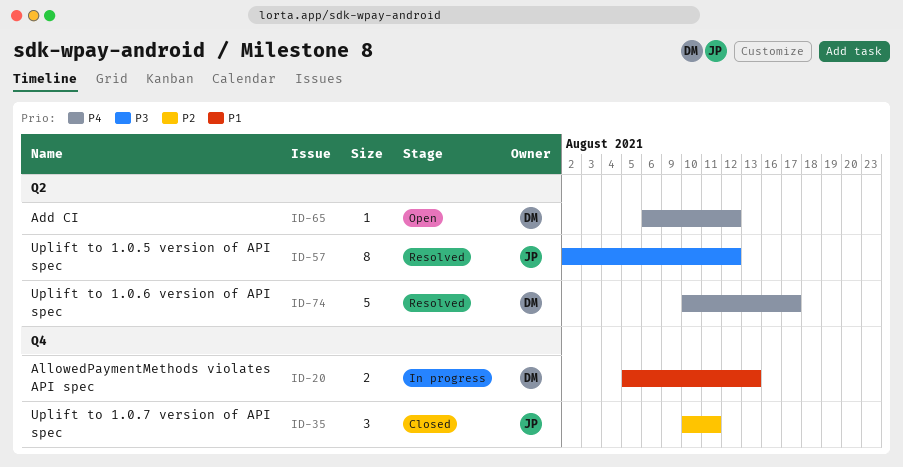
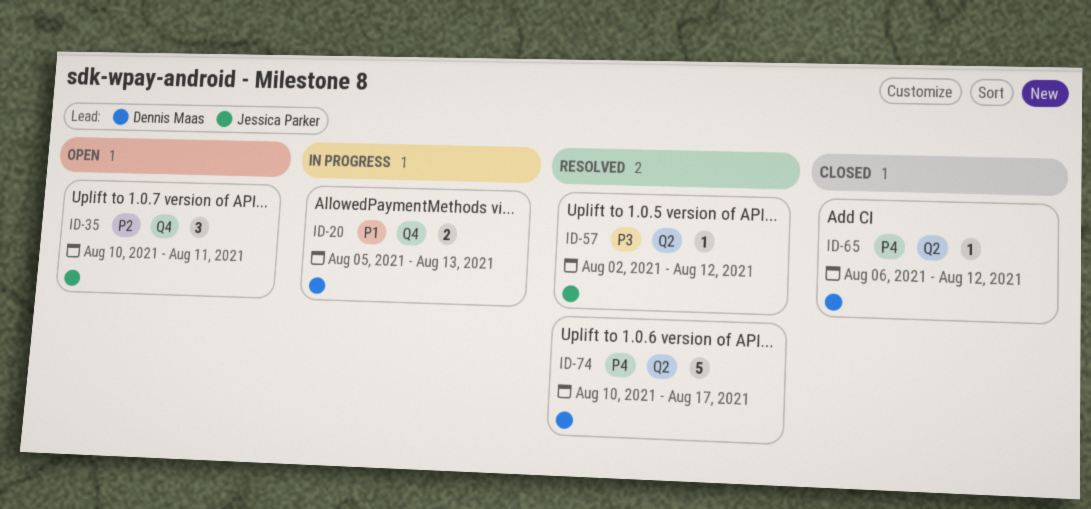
ID-35, status: Closed -> Open
ID-57, estimate: 8 -> 1
ID-65, status: Open -> Closed

